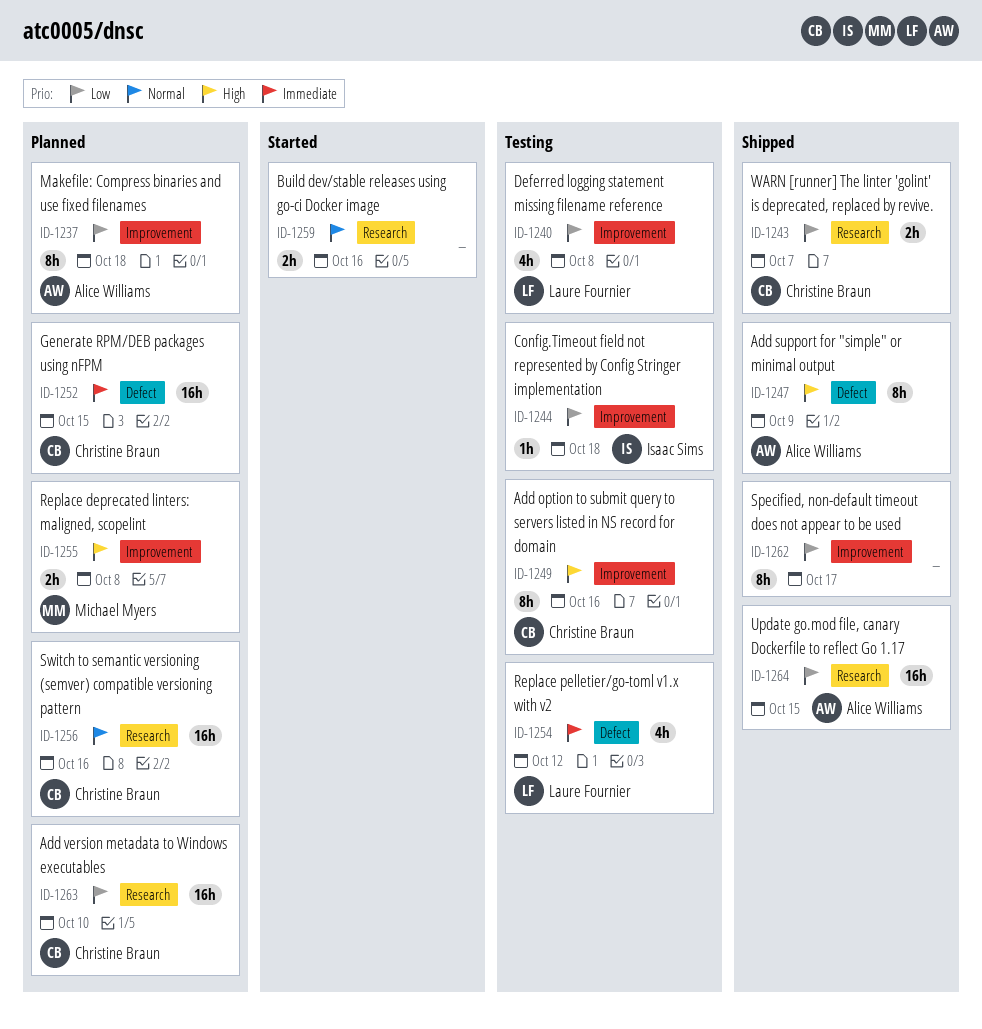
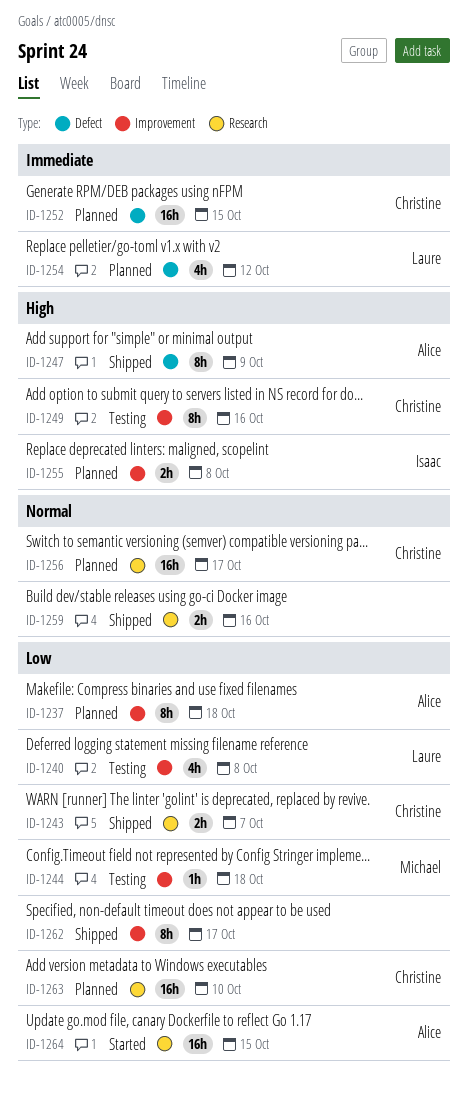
ID-1244, owner: Isaac Sims -> Michael Myers
ID-1254, status: Testing -> Planned
ID-1255, owner: Michael Myers -> Isaac Sims
ID-1256, due: Oct 16 -> Oct 17
ID-1259, status: Started -> Shipped
ID-1264, status: Shipped -> Started

